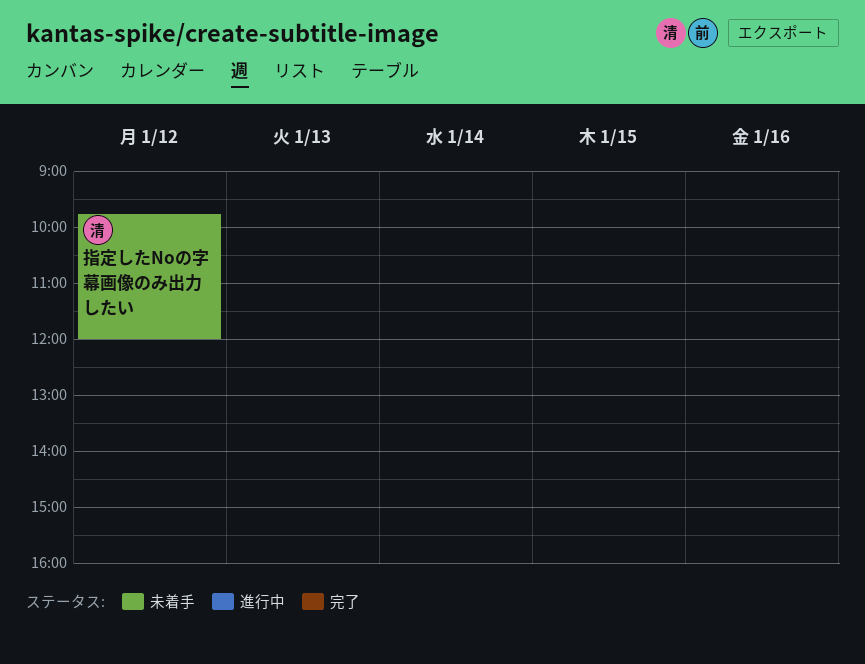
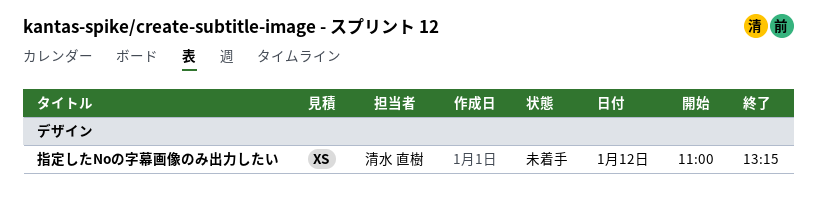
指定したNoの字幕画像のみ出力したい, begins: 09:45 -> 11:00
指定したNoの字幕画像のみ出力したい, ends: 12:00 -> 13:15

